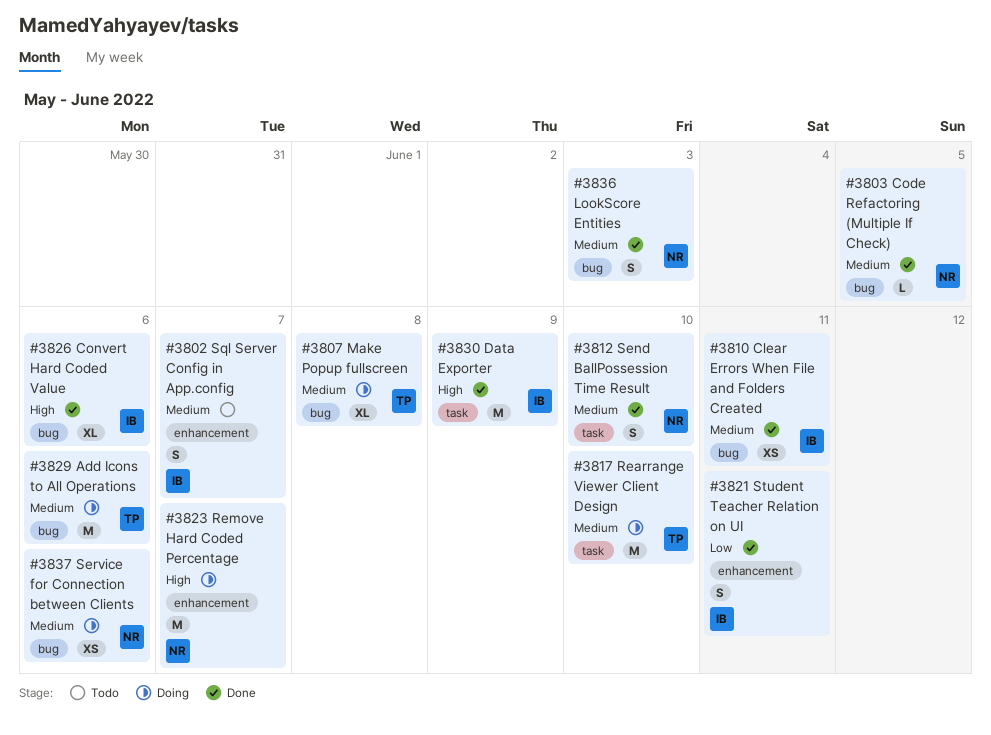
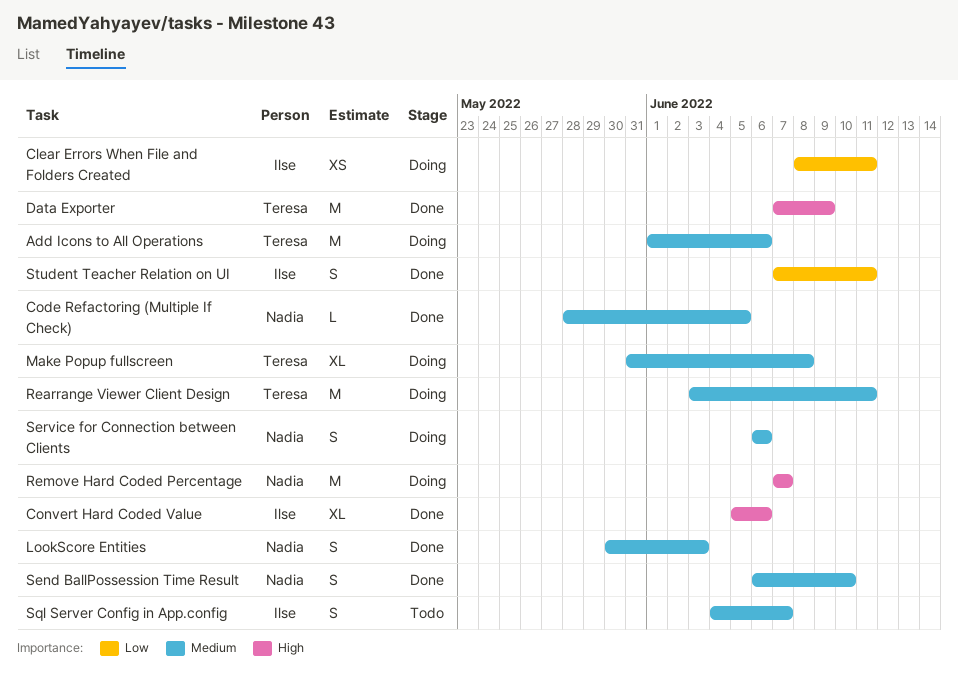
Clear Errors When File and Folders Created, status: Done -> Doing
Clear Errors When File and Folders Created, priority: Medium -> Low
Data Exporter, owner: Ilse -> Teresa
Rearrange Viewer Client Design, due: Jun 10 -> Jun 11
Service for Connection between Clients, estimate: XS -> S

